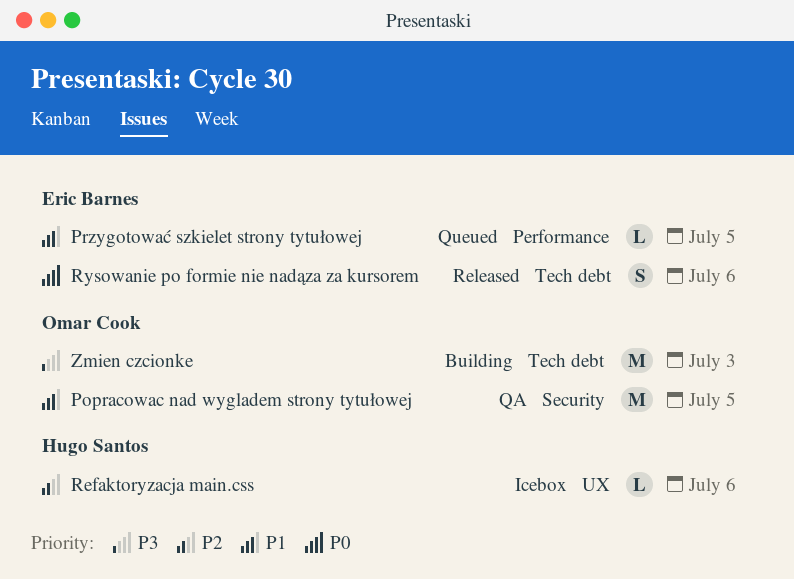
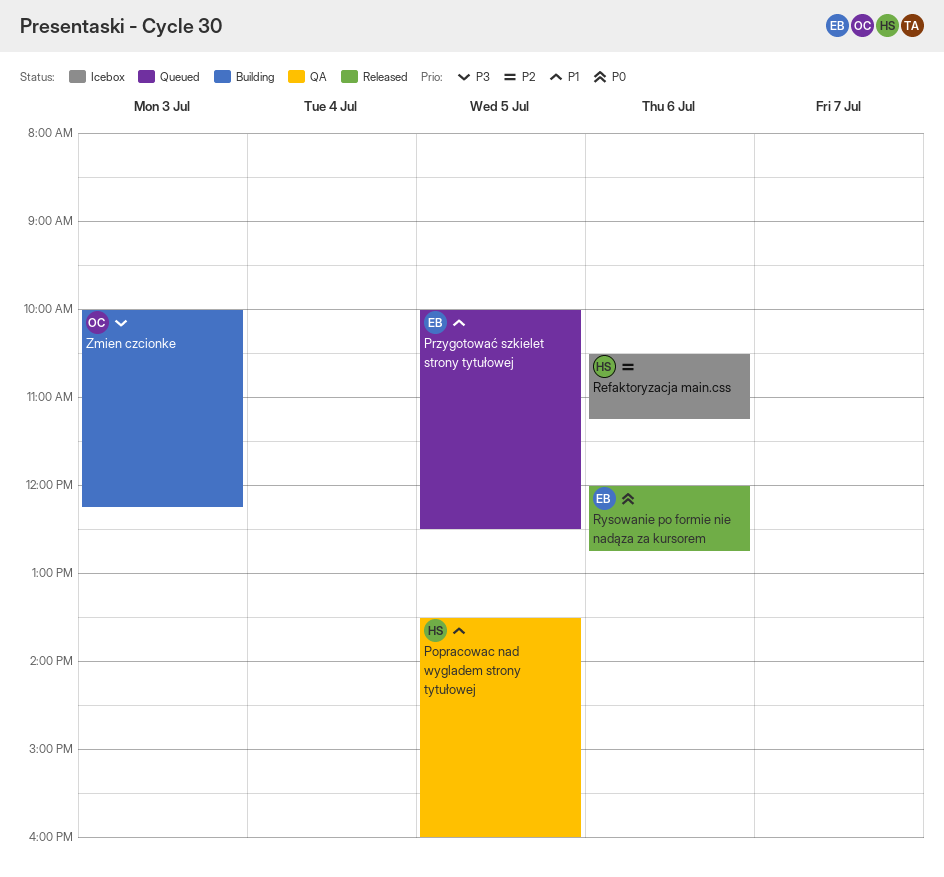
Popracowac nad wygladem strony tytułowej, owner: Omar Cook -> Hugo Santos

